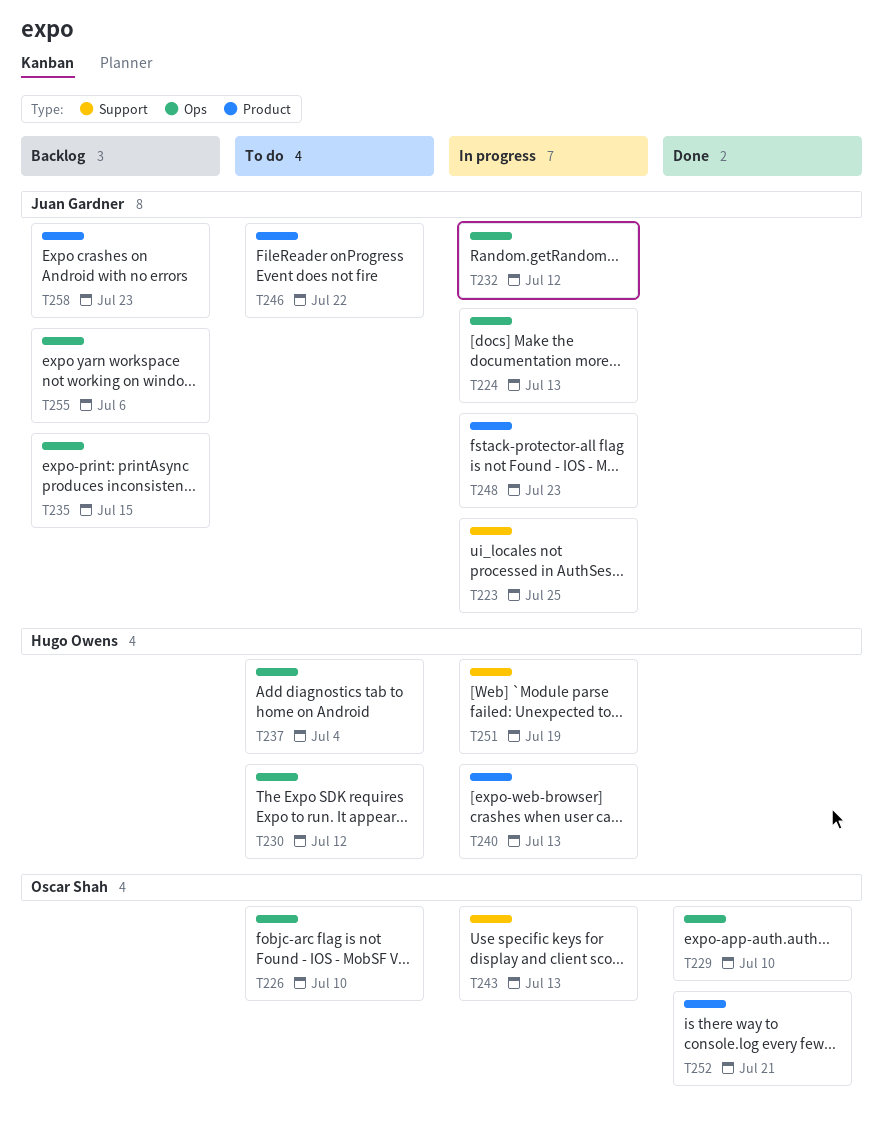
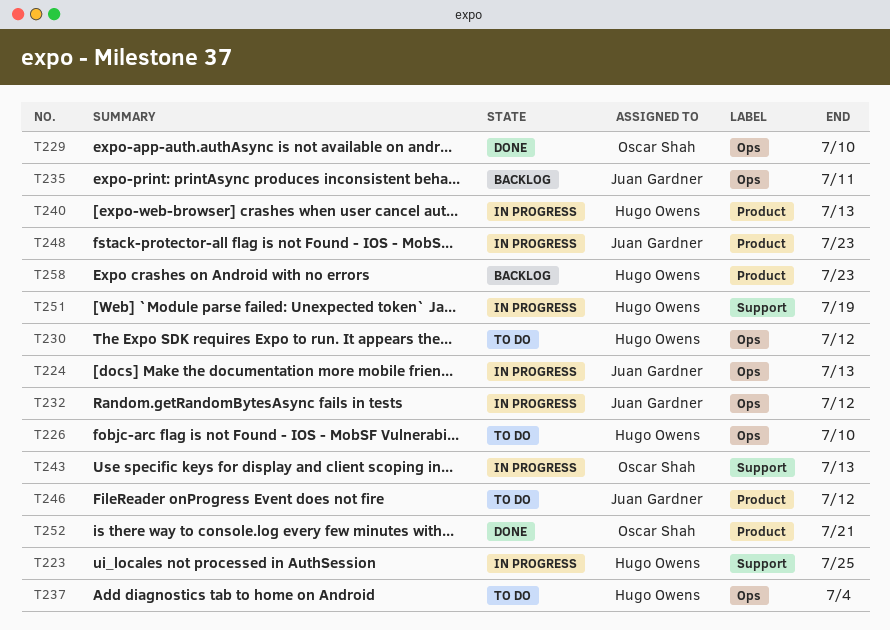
T223, owner: Juan Gardner -> Hugo Owens
T226, owner: Oscar Shah -> Hugo Owens
T235, due: Jul 15 -> Jul 11
T246, due: Jul 22 -> Jul 12
T255: present -> none
T258, owner: Juan Gardner -> Hugo Owens

